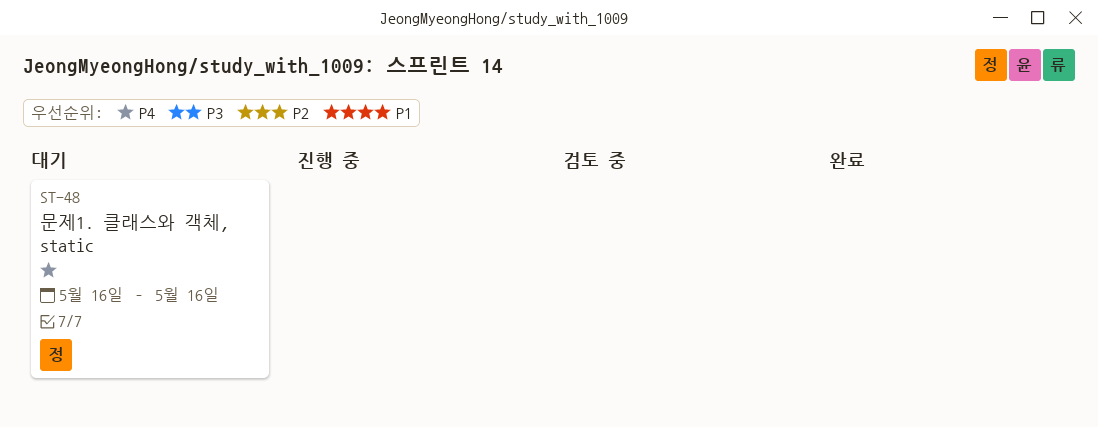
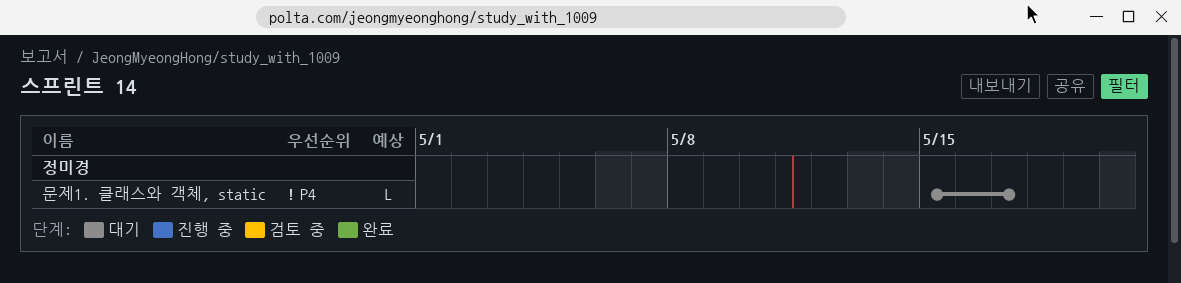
문제1. 클래스와 객체, static, start: May 16 -> May 15
문제1. 클래스와 객체, static, due: May 16 -> May 17

